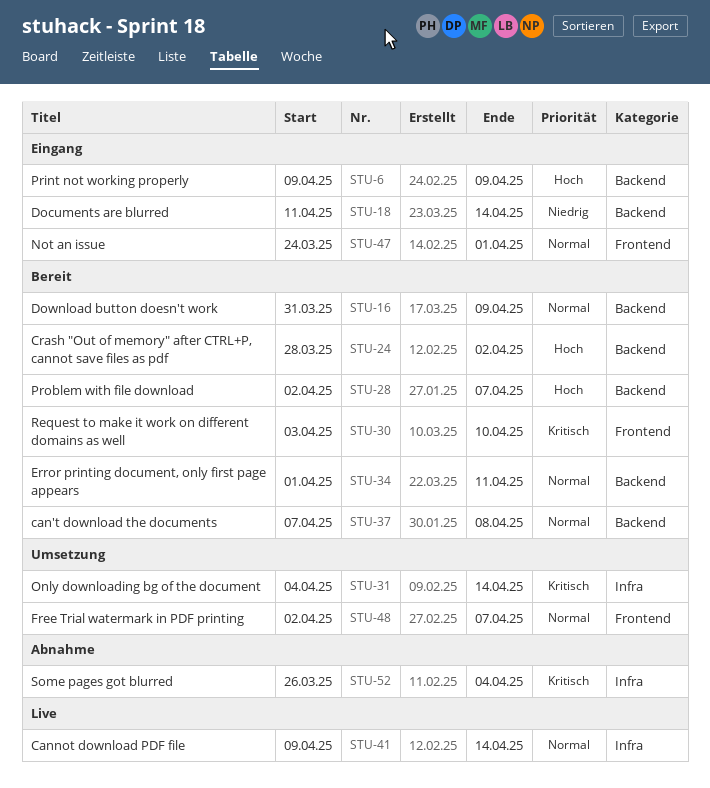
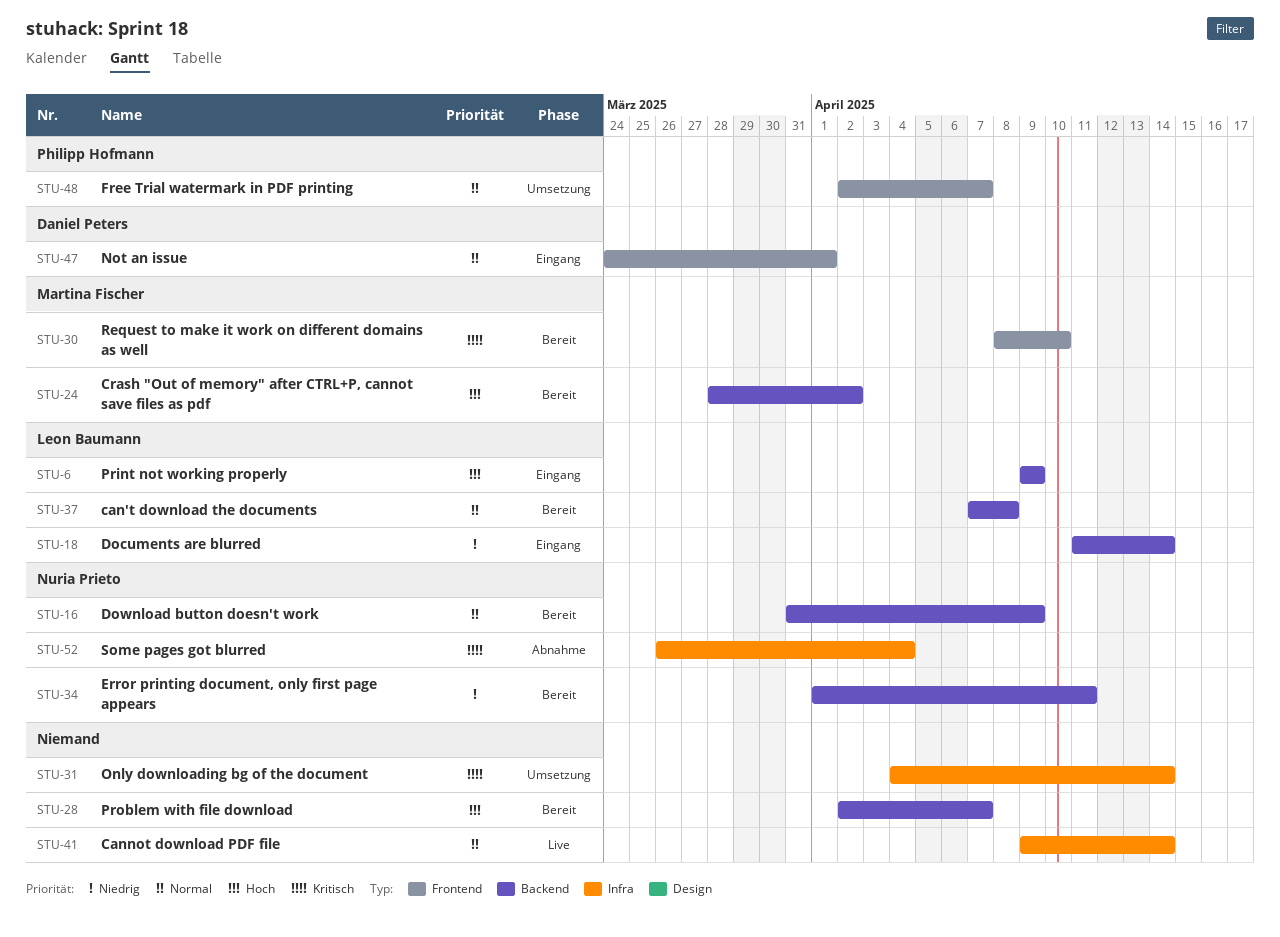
STU-30, start: Apr 3 -> Apr 8
STU-34, priority: Normal -> Niedrig

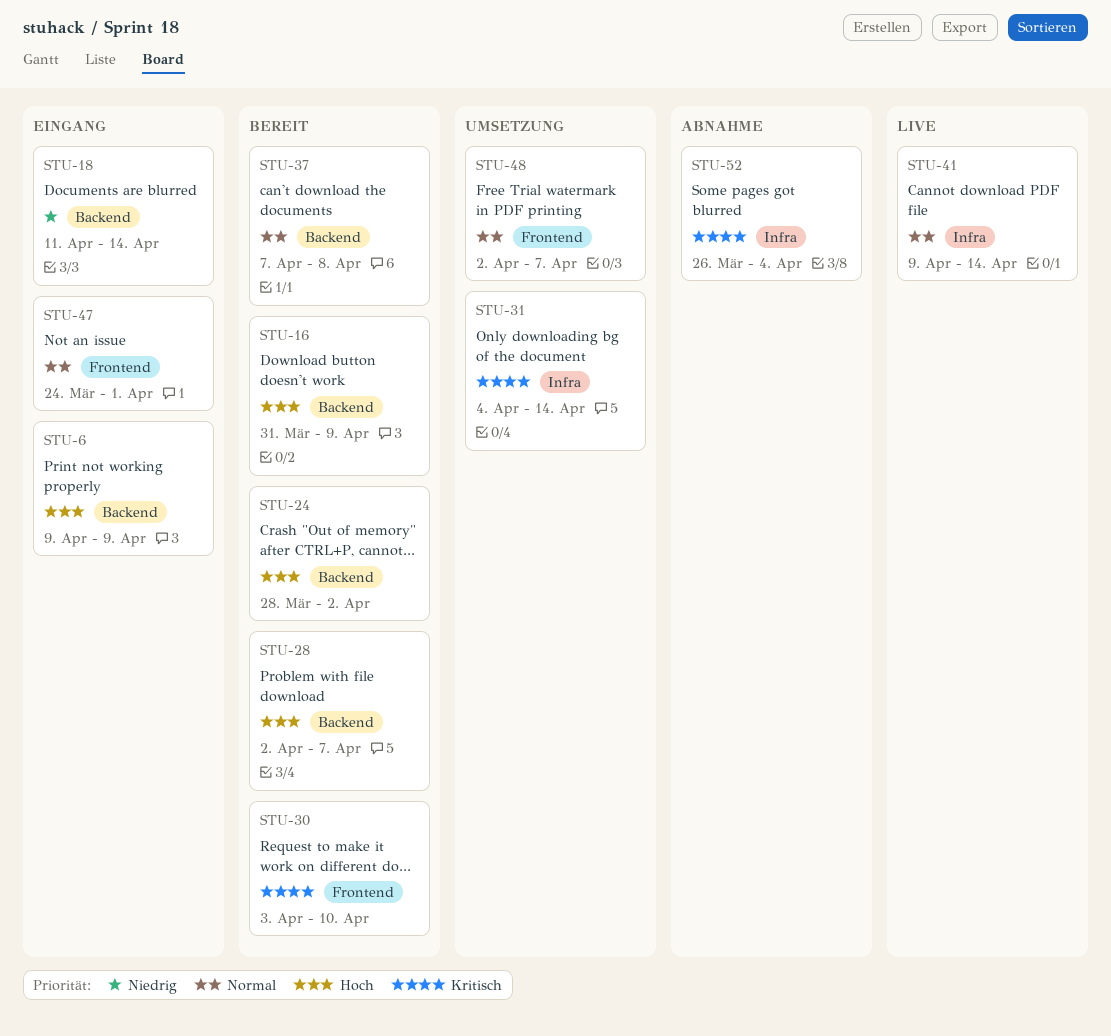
STU-16, priority: Normal -> Hoch
STU-30, start: Apr 8 -> Apr 3
STU-34: present -> none

